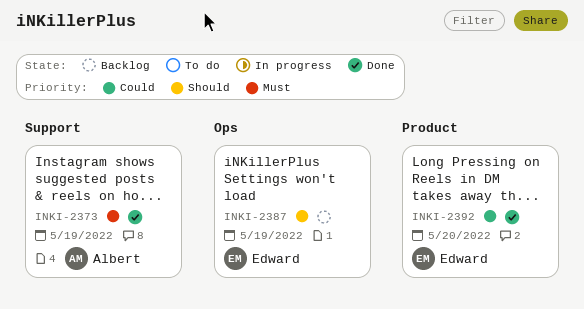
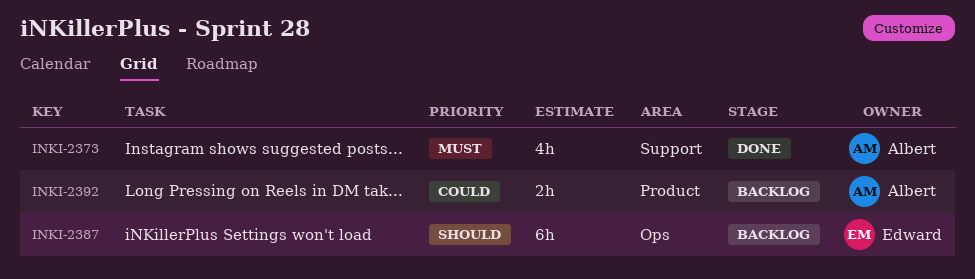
INKI-2392, status: Done -> Backlog
INKI-2392, owner: Edward -> Albert

